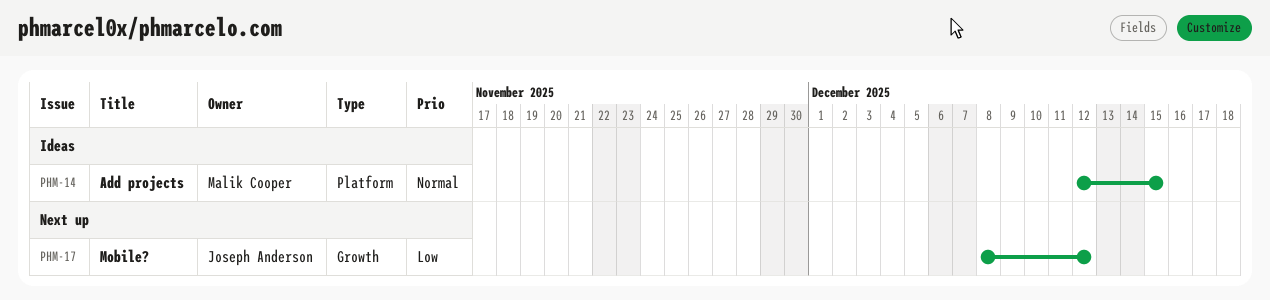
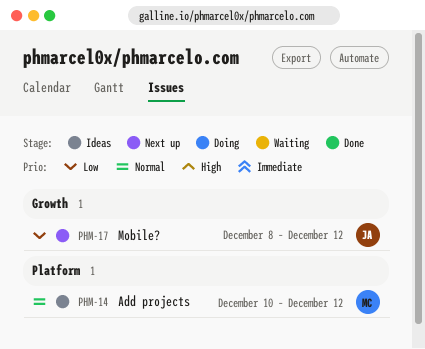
PHM-14, start: Dec 12 -> Dec 10
PHM-14, due: Dec 15 -> Dec 12

